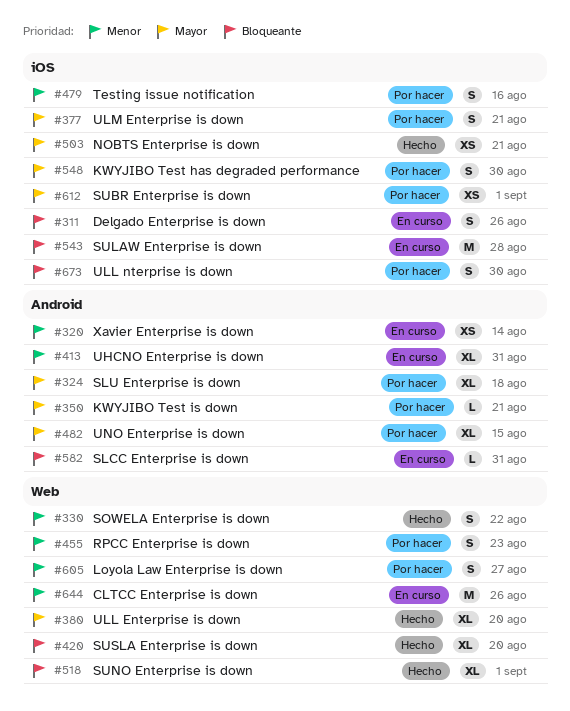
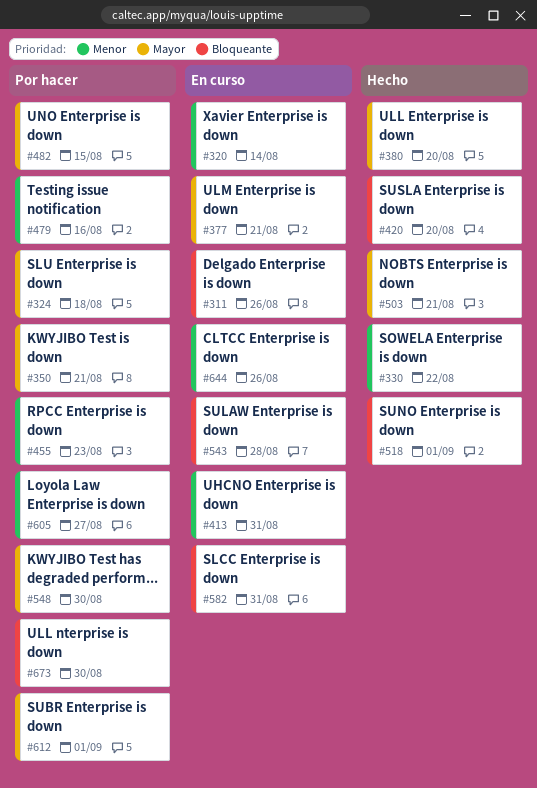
#377, status: Por hacer -> En curso

